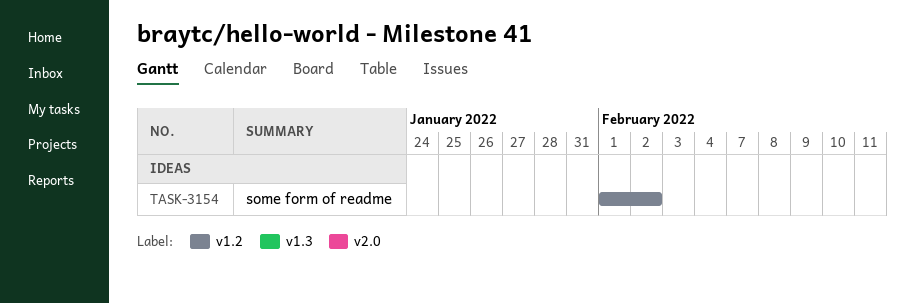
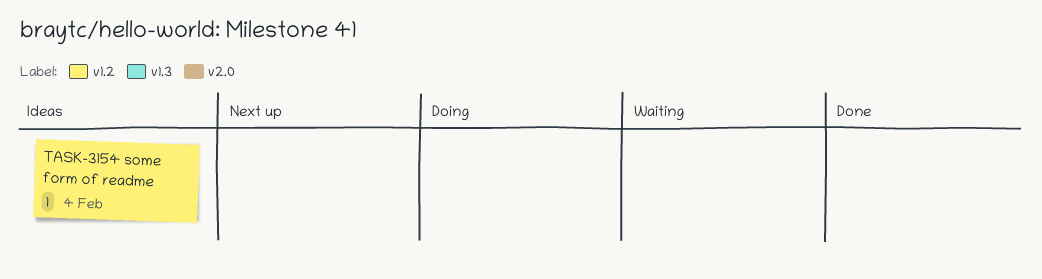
TASK-3154, due: Feb 2 -> Feb 4

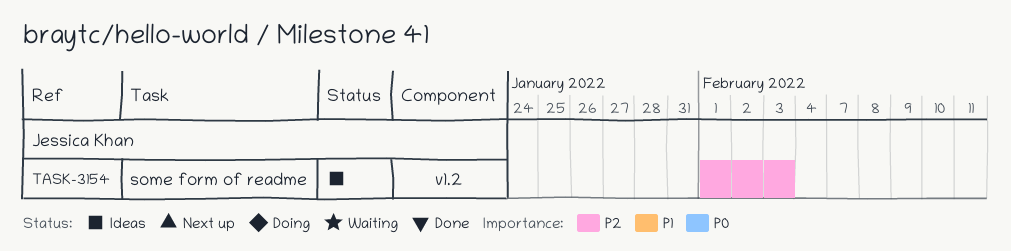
TASK-3154, due: Feb 4 -> Feb 3

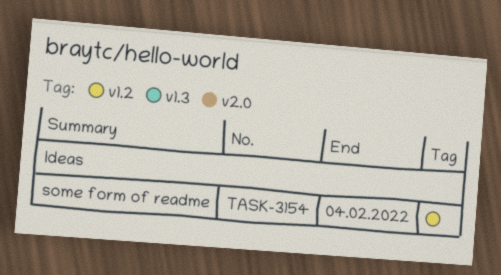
TASK-3154, due: Feb 3 -> Feb 4

